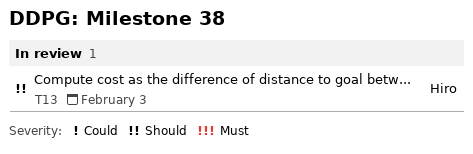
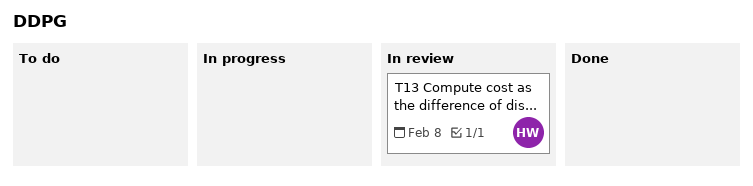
T13, due: Feb 3 -> Feb 8

